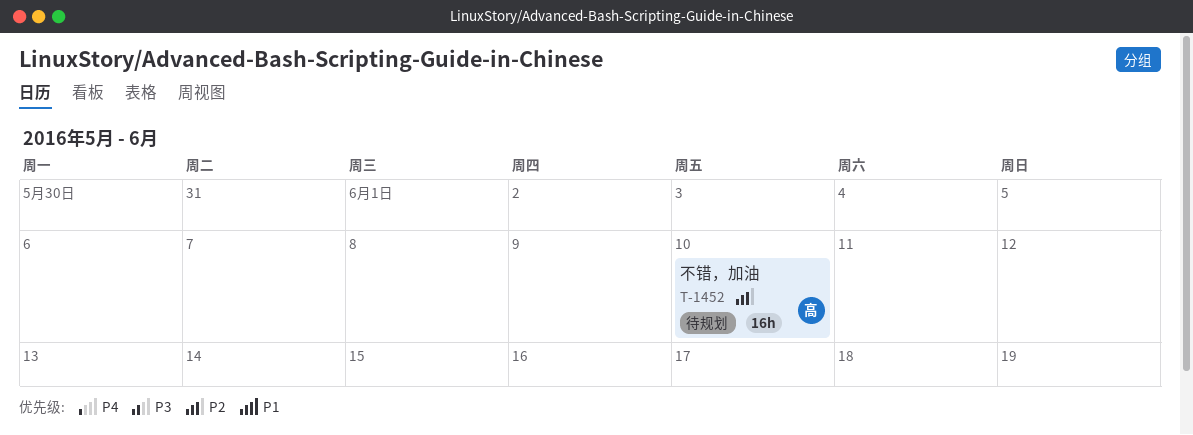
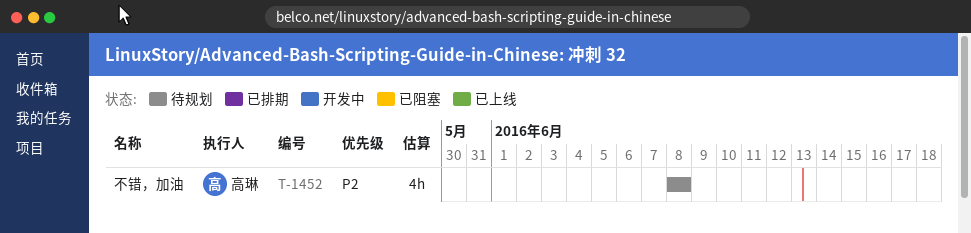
T-1452, estimate: 16h -> 4h
T-1452, due: Jun 10 -> Jun 8

